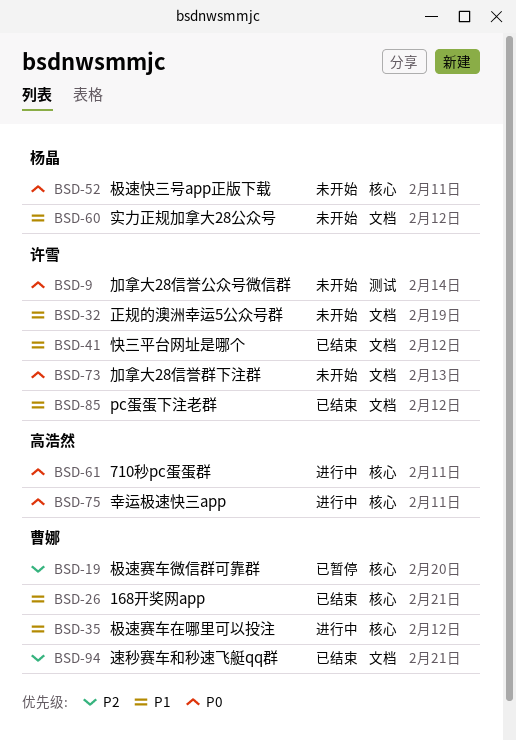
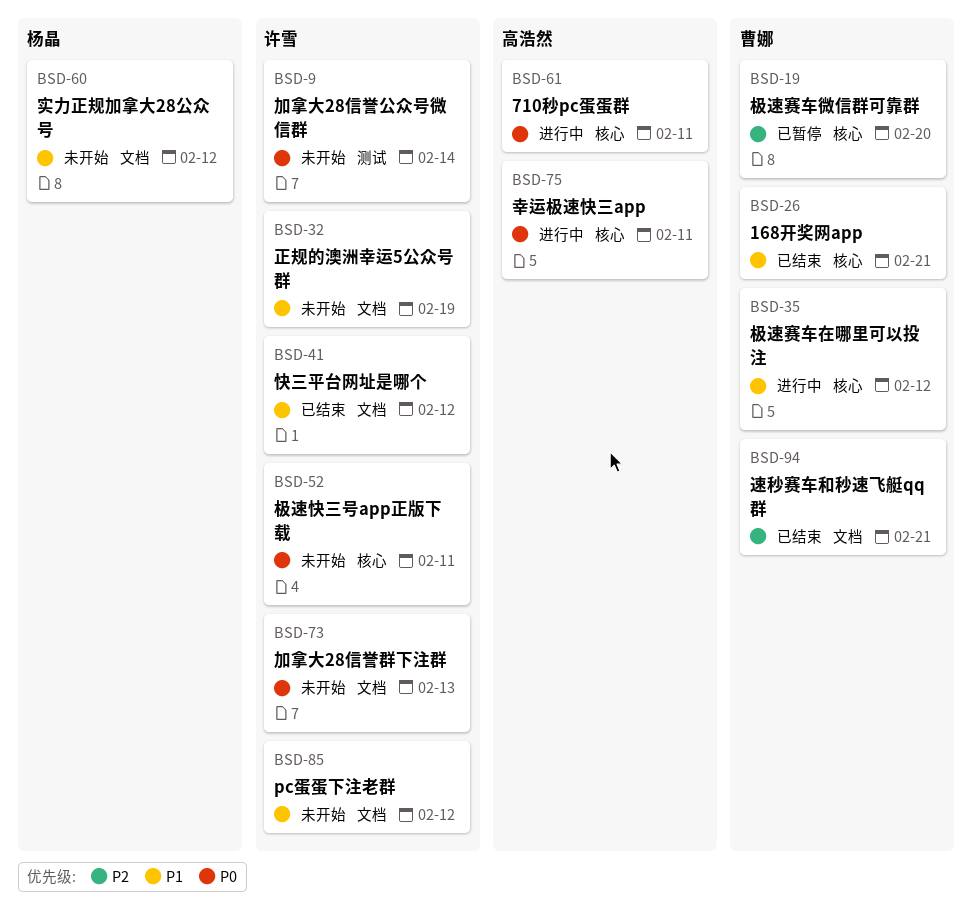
BSD-52, owner: 杨晶 -> 许雪
BSD-85, status: 已结束 -> 未开始

